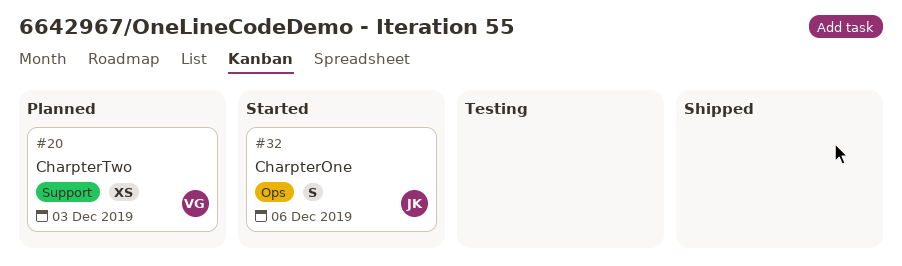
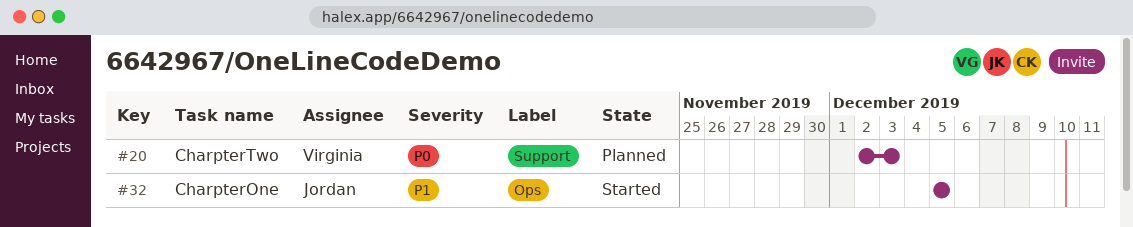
#32, due: Dec 6 -> Dec 5

